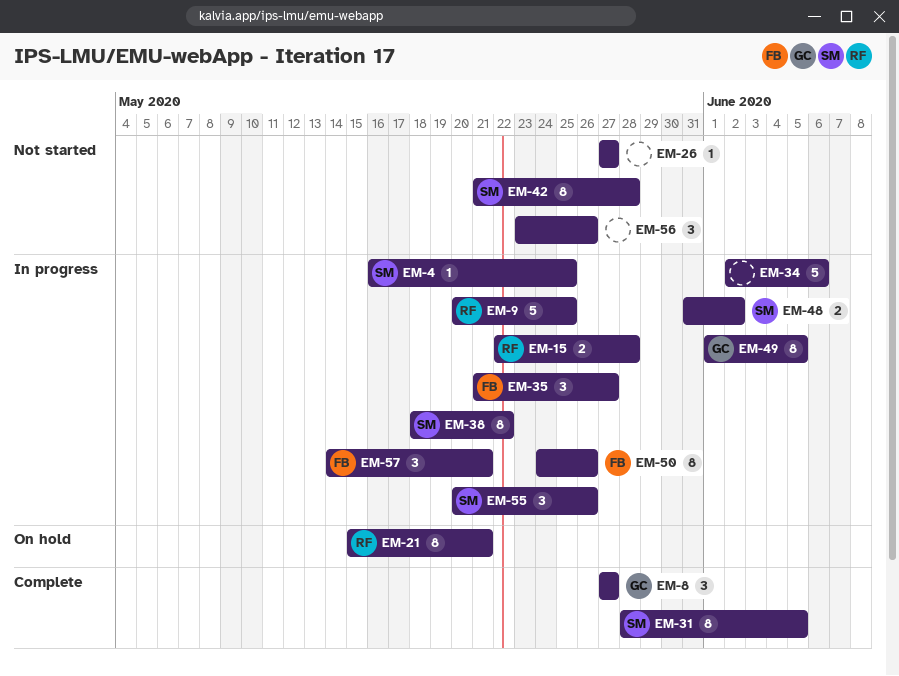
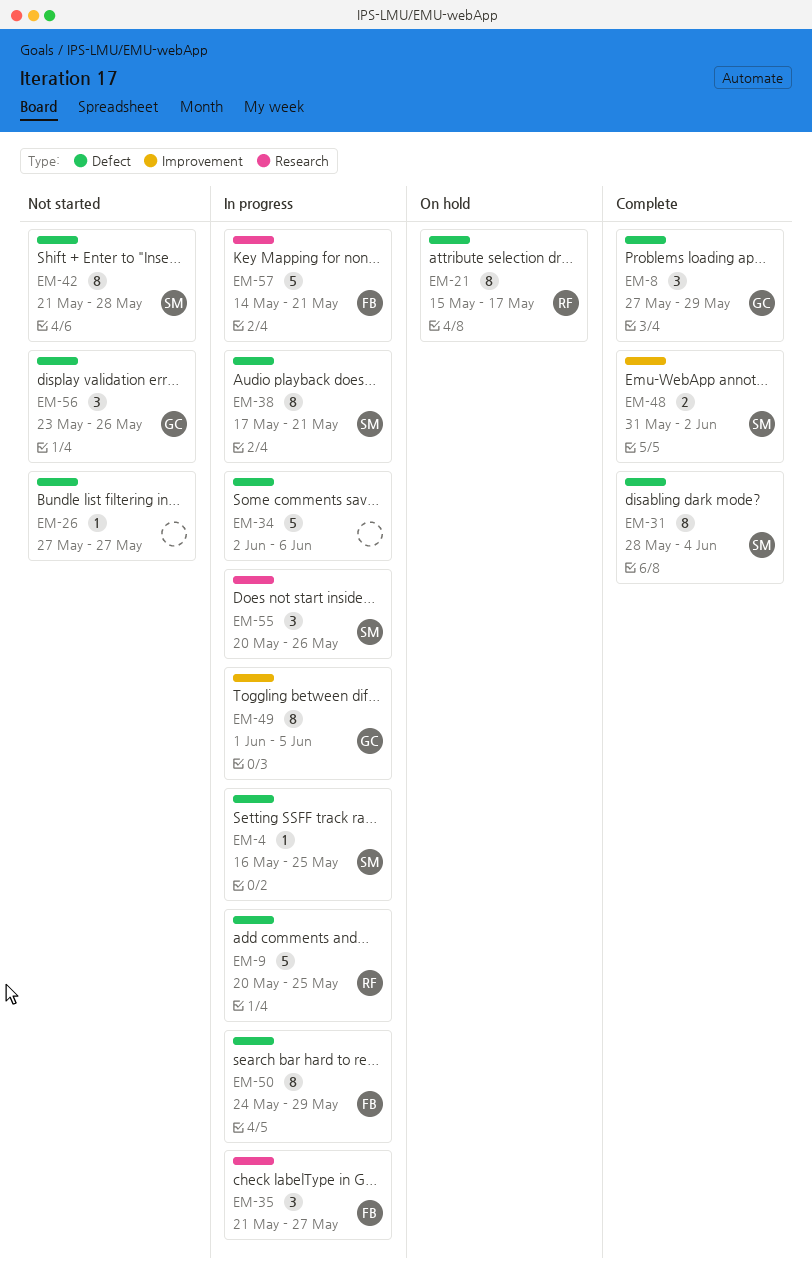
EM-8, due: May 27 -> May 29
EM-15: present -> none
EM-21, due: May 21 -> May 17
EM-31, due: Jun 5 -> Jun 4
EM-38, start: May 18 -> May 17
EM-38, due: May 22 -> May 21
EM-48, status: In progress -> Complete
EM-50, due: May 26 -> May 29
EM-56, owner: none -> GC
EM-57, estimate: 3 -> 5

